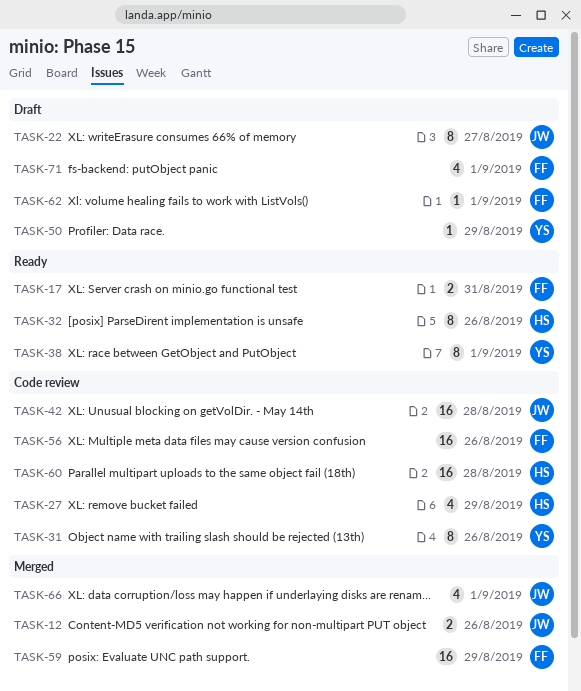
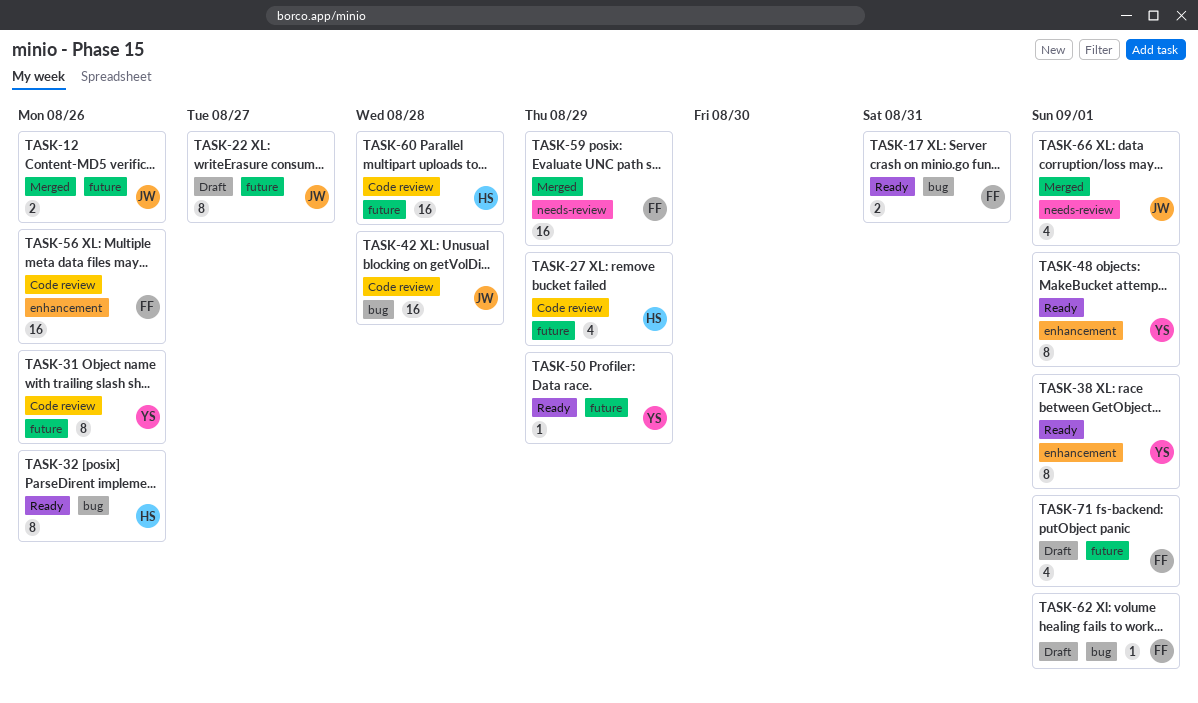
TASK-48: none -> present
TASK-50, status: Draft -> Ready

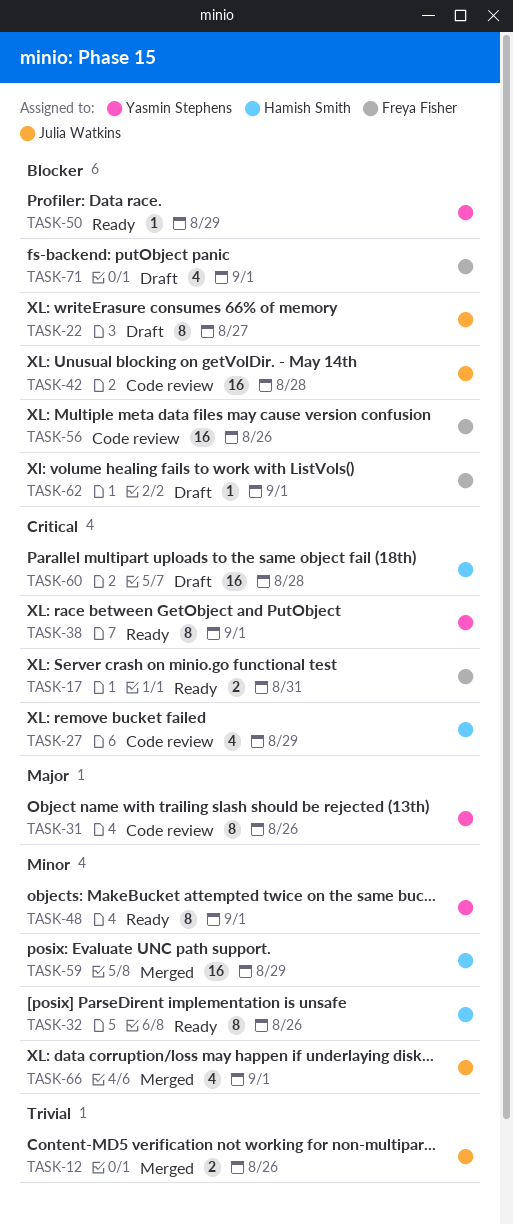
TASK-59, owner: Freya Fisher -> Hamish Smith
TASK-60, status: Code review -> Draft

